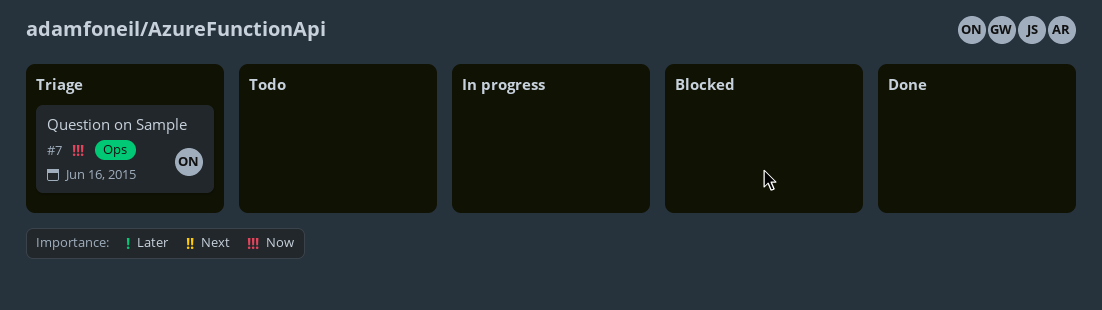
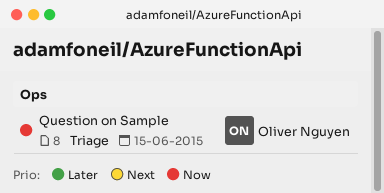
Question on Sample, due: Jun 16 -> Jun 15

